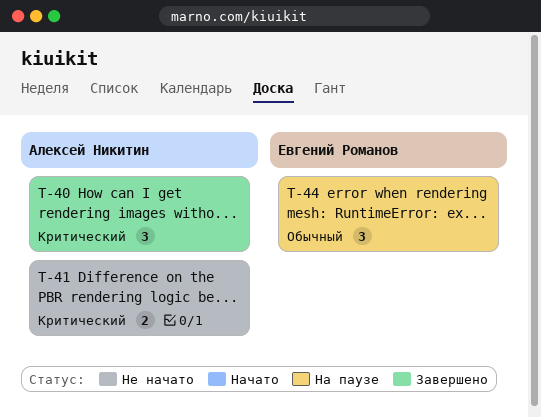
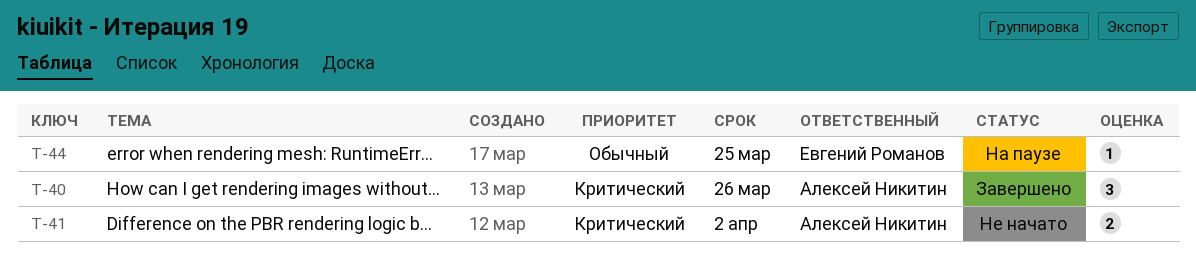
T-44, estimate: 3 -> 1

